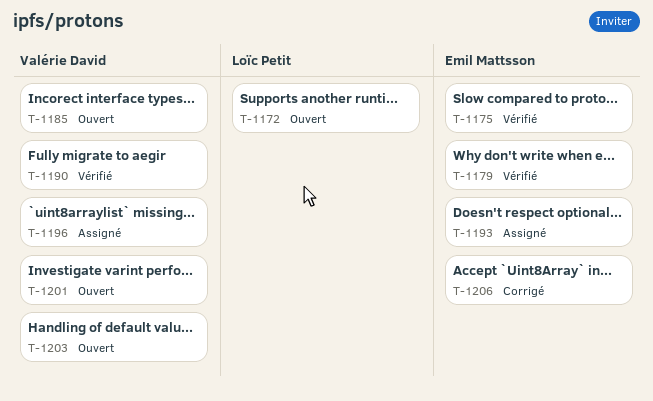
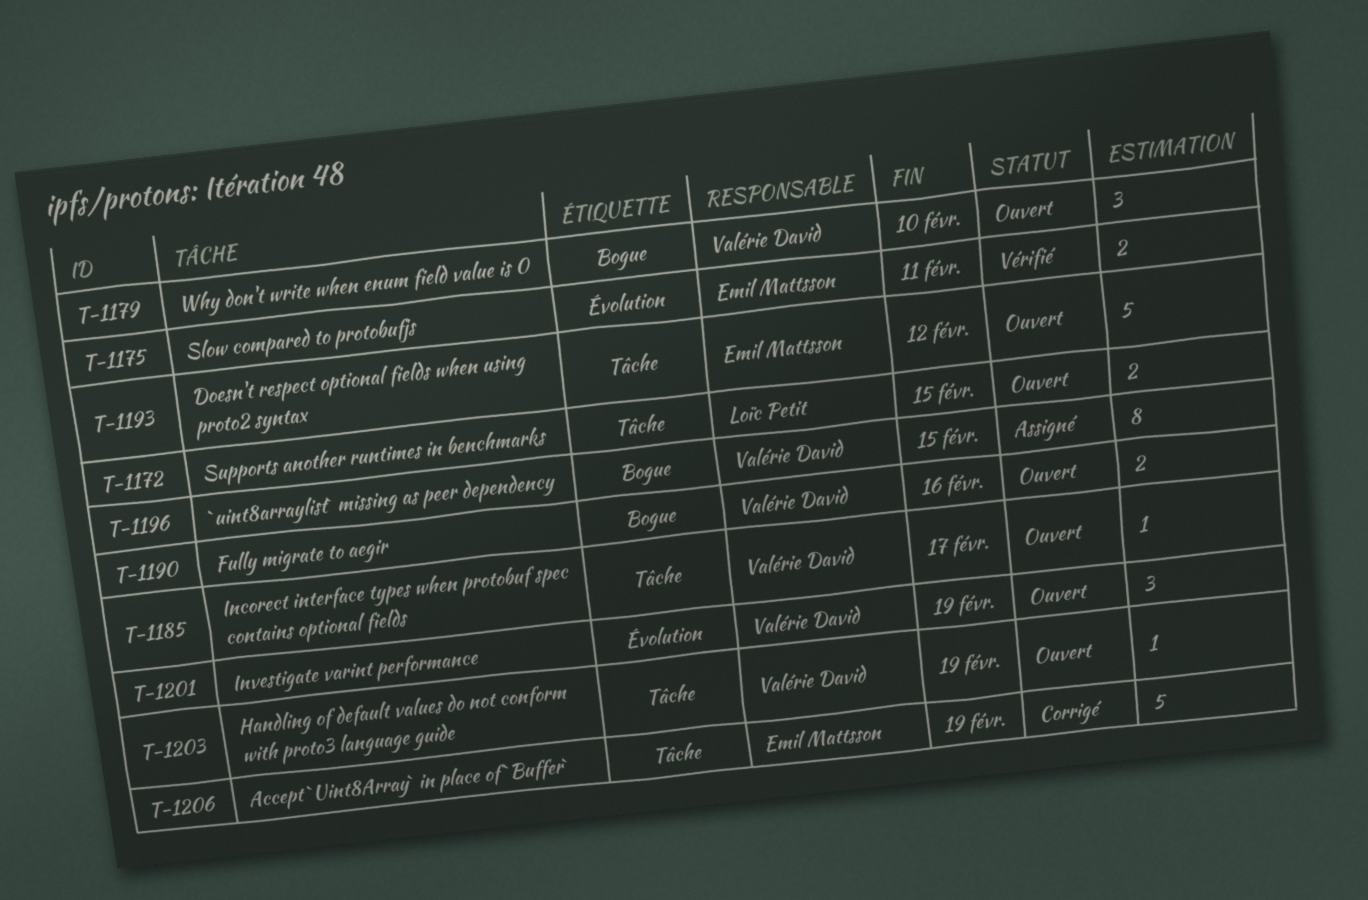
T-1179, status: Vérifié -> Ouvert
T-1179, owner: Emil Mattsson -> Valérie David
T-1190, status: Vérifié -> Ouvert
T-1193, status: Assigné -> Ouvert

